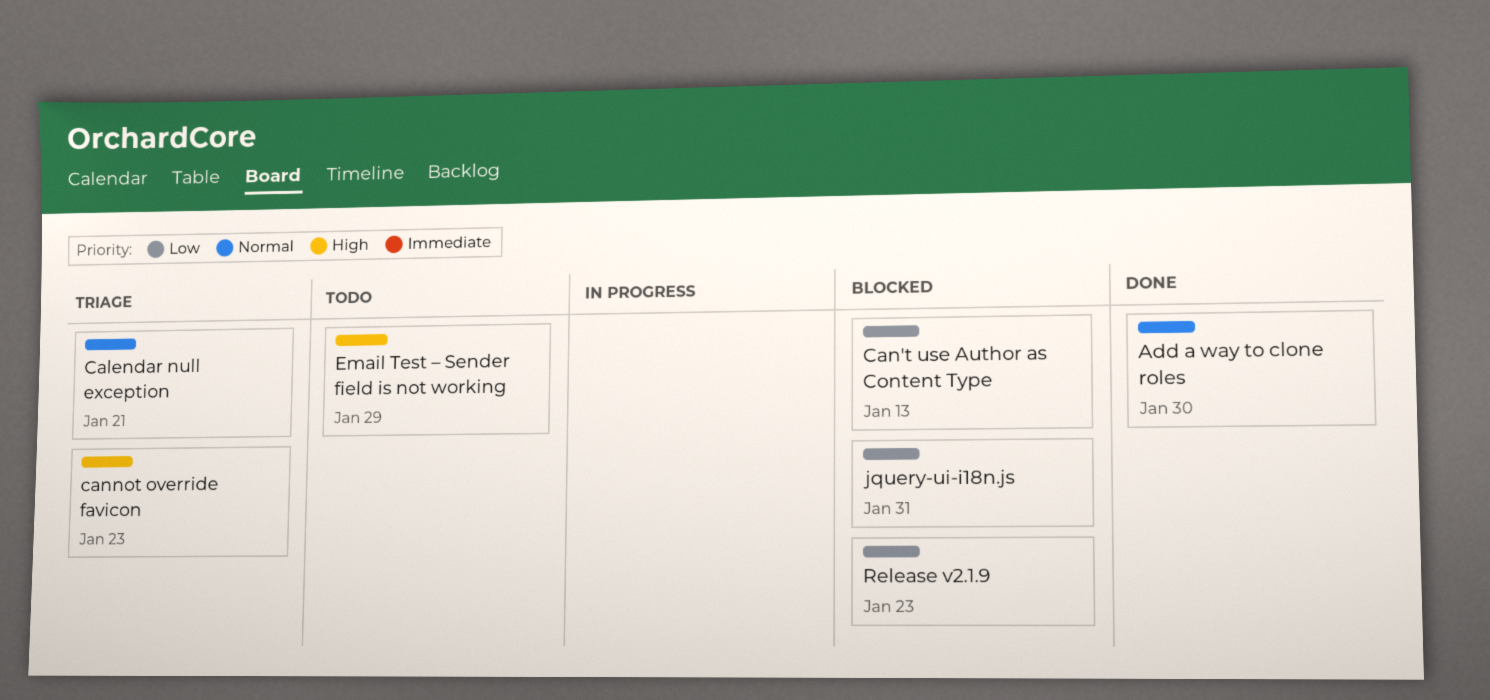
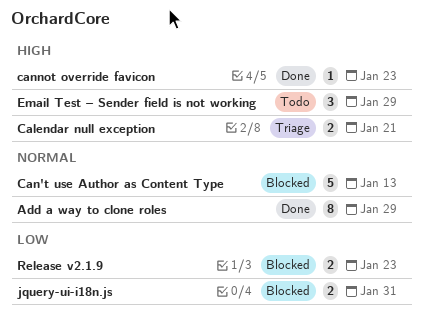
Add a way to clone roles, due: Jan 30 -> Jan 29
Calendar null exception, priority: Normal -> High
Can't use Author as Content Type, priority: Low -> Normal
cannot override favicon, status: Triage -> Done

